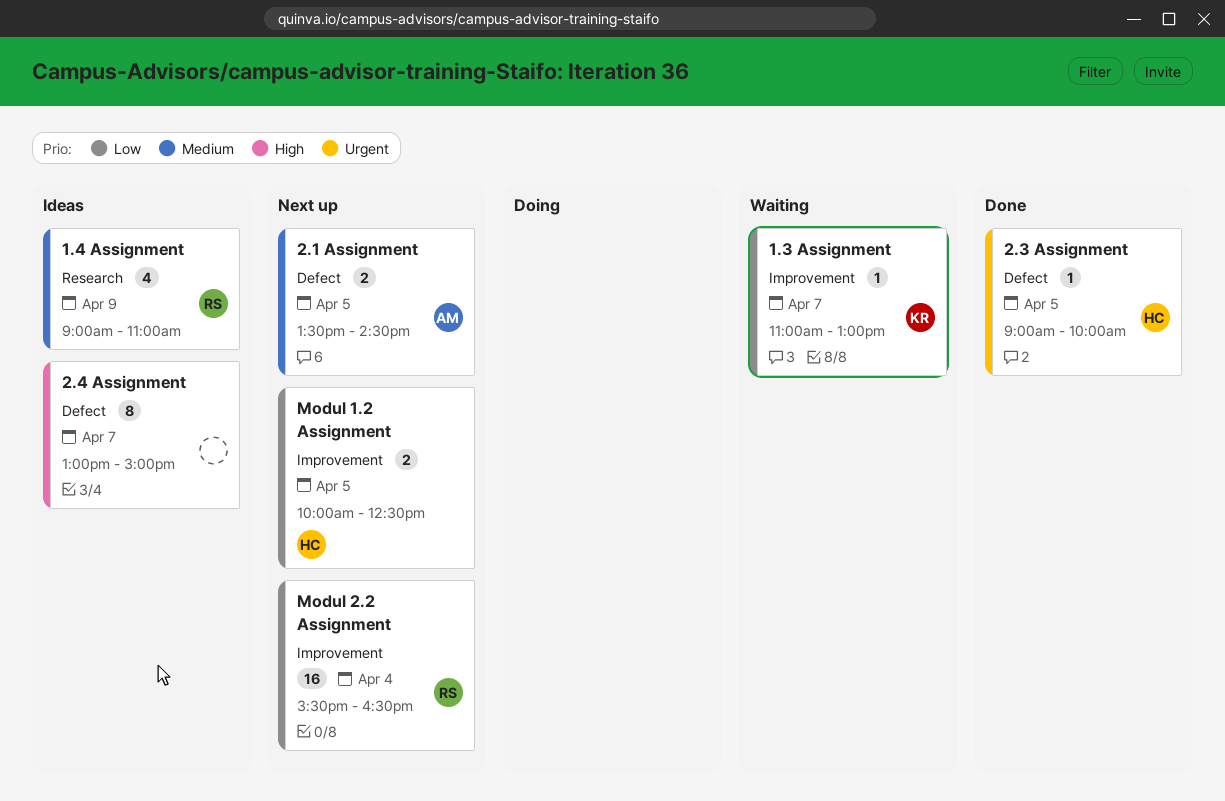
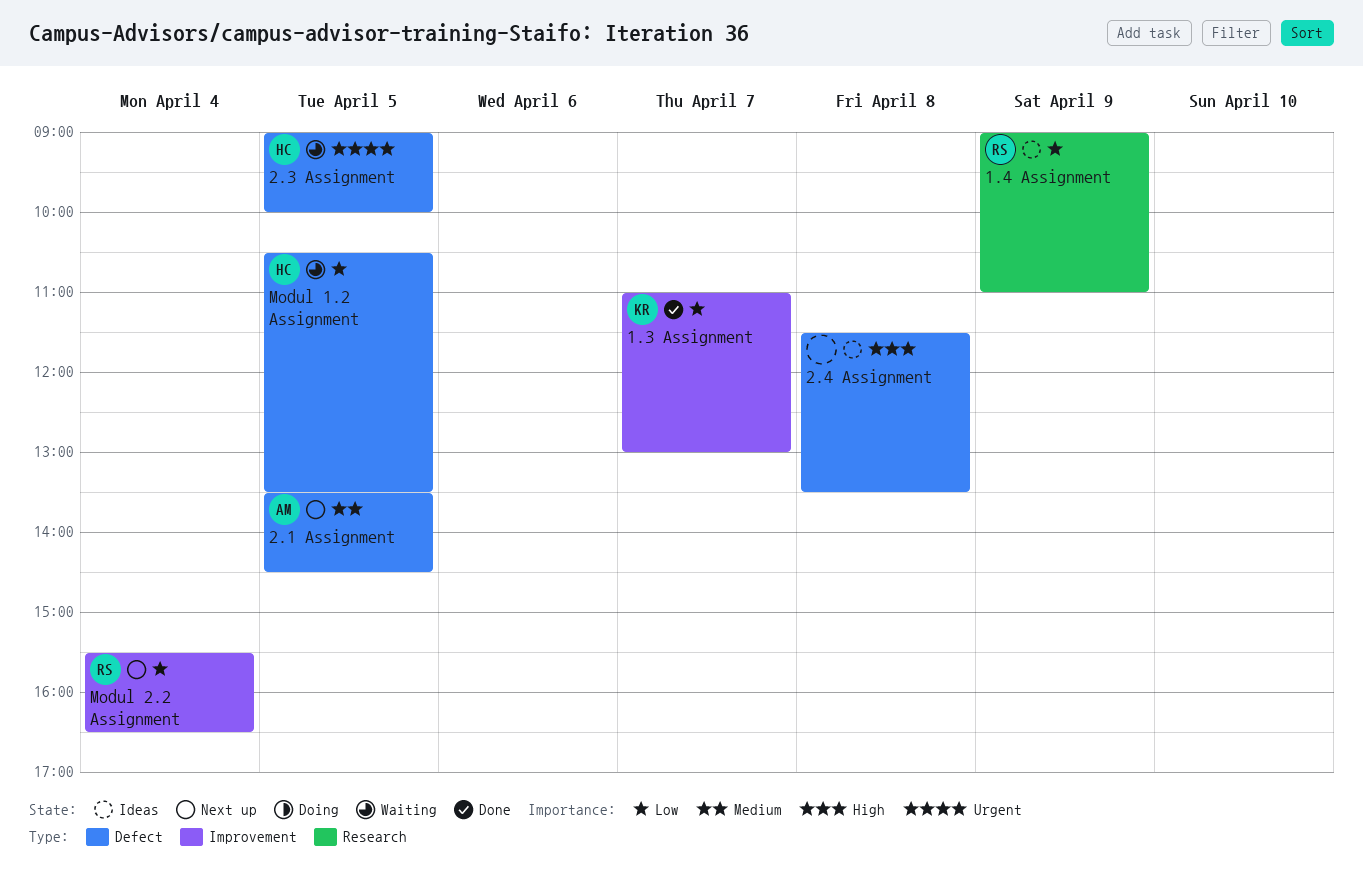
1.3 Assignment, status: Waiting -> Done
1.4 Assignment, priority: Medium -> Low
2.3 Assignment, status: Done -> Waiting
2.4 Assignment, day: Apr 7 -> Apr 8
2.4 Assignment, begins: 13:00 -> 11:30
2.4 Assignment, ends: 15:00 -> 13:30
Modul 1.2 Assignment, status: Next up -> Waiting
Modul 1.2 Assignment, label: Improvement -> Defect
Modul 1.2 Assignment, begins: 10:00 -> 10:30
Modul 1.2 Assignment, ends: 12:30 -> 13:30

